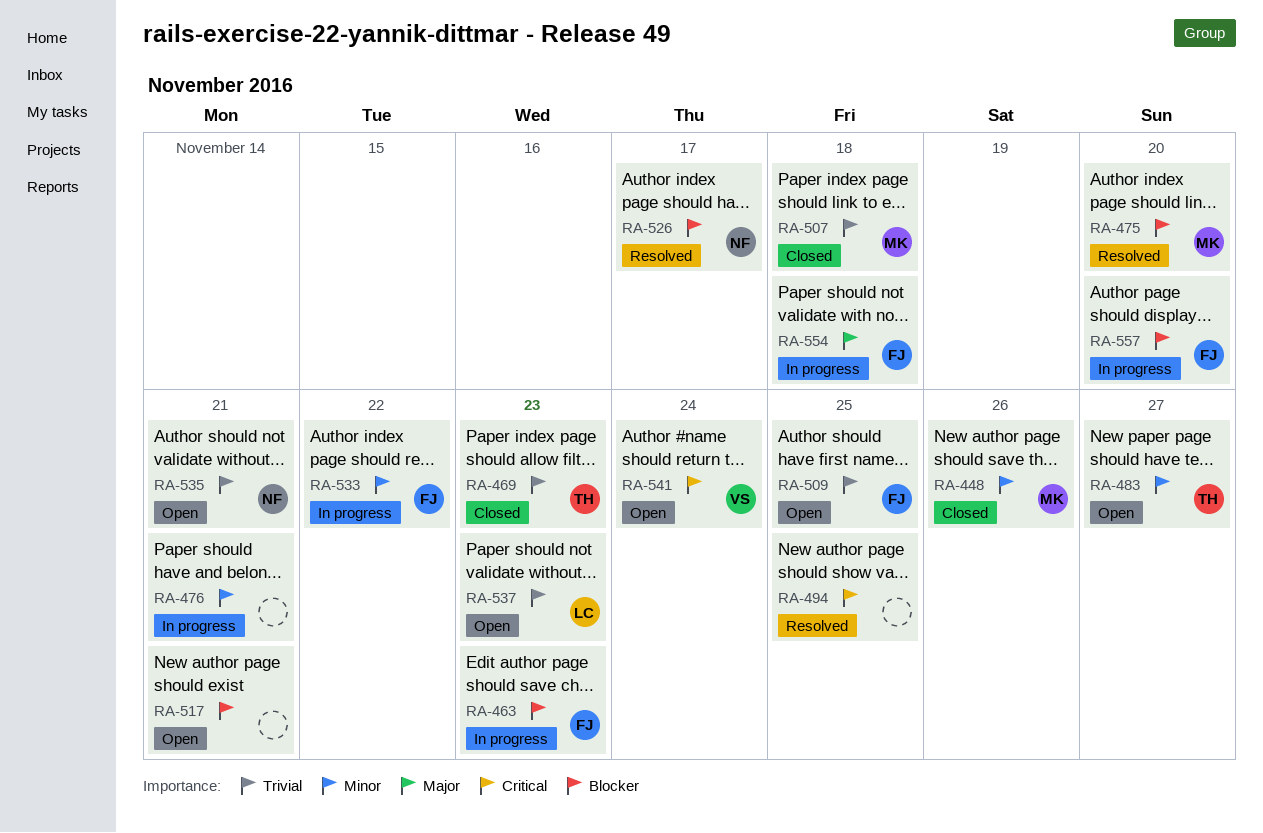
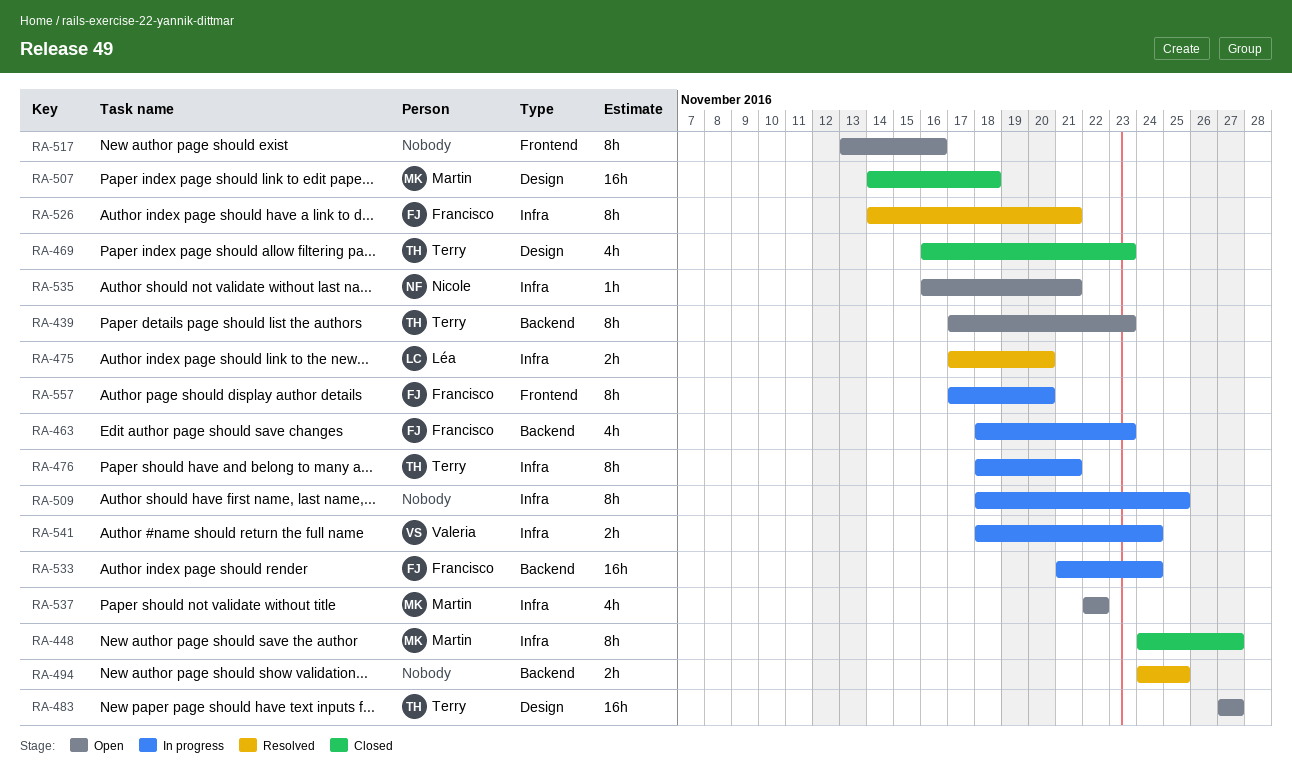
RA-439: none -> present
RA-448, due: Nov 26 -> Nov 27
RA-475, owner: Martin -> Léa
RA-476, owner: none -> Terry
RA-509, status: Open -> In progress
RA-509, owner: Francisco -> none
RA-517, due: Nov 21 -> Nov 16
RA-526, owner: Nicole -> Francisco
RA-526, due: Nov 17 -> Nov 21
RA-533, due: Nov 22 -> Nov 24
RA-537, owner: Léa -> Martin
RA-537, due: Nov 23 -> Nov 22
RA-541, status: Open -> In progress
RA-554: present -> none

